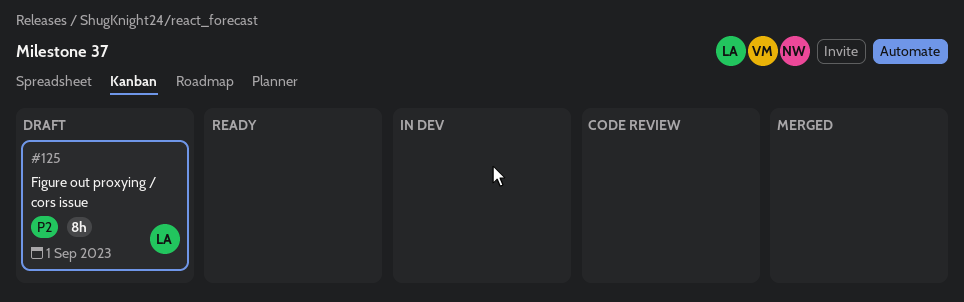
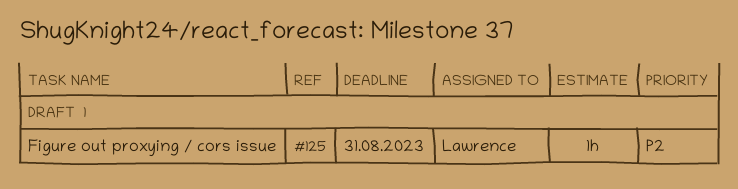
#125, estimate: 8h -> 1h
#125, due: Sep 1 -> Aug 31

